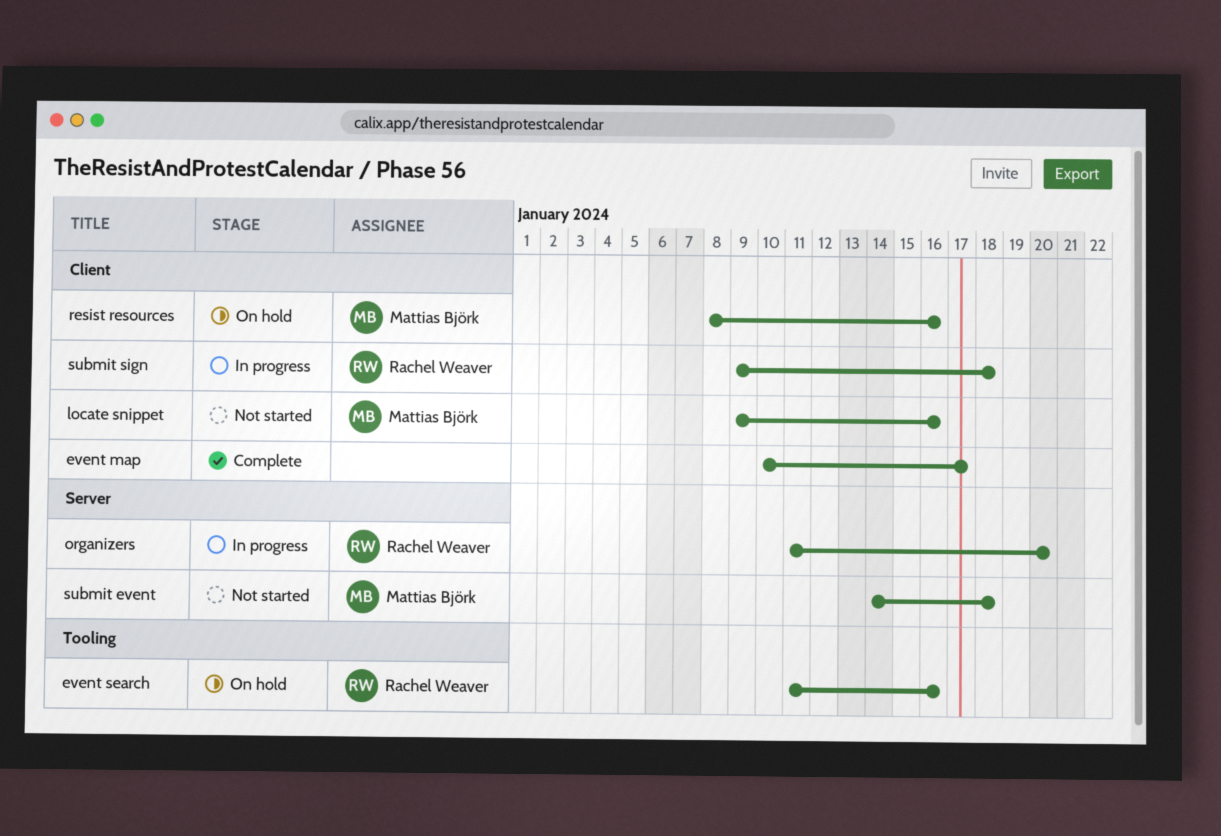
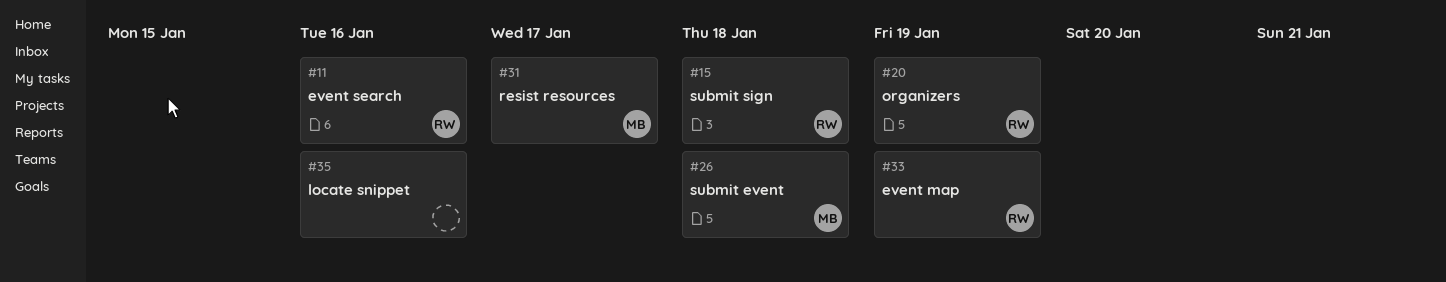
event map, owner: none -> Rachel Weaver
event map, due: Jan 17 -> Jan 19
locate snippet, owner: Mattias Björk -> none
organizers, due: Jan 20 -> Jan 19
resist resources, due: Jan 16 -> Jan 17

